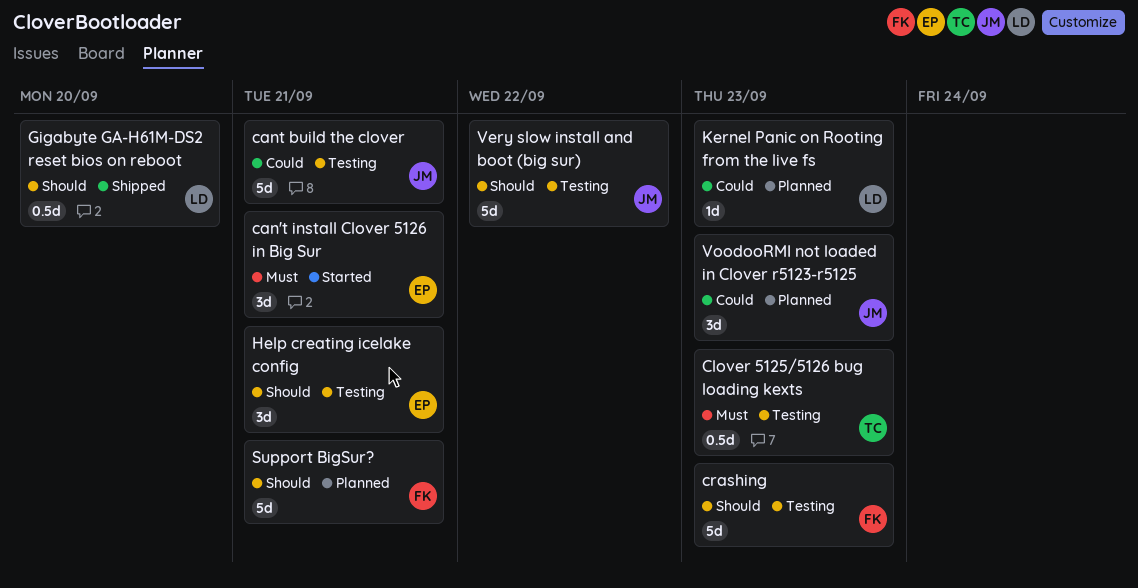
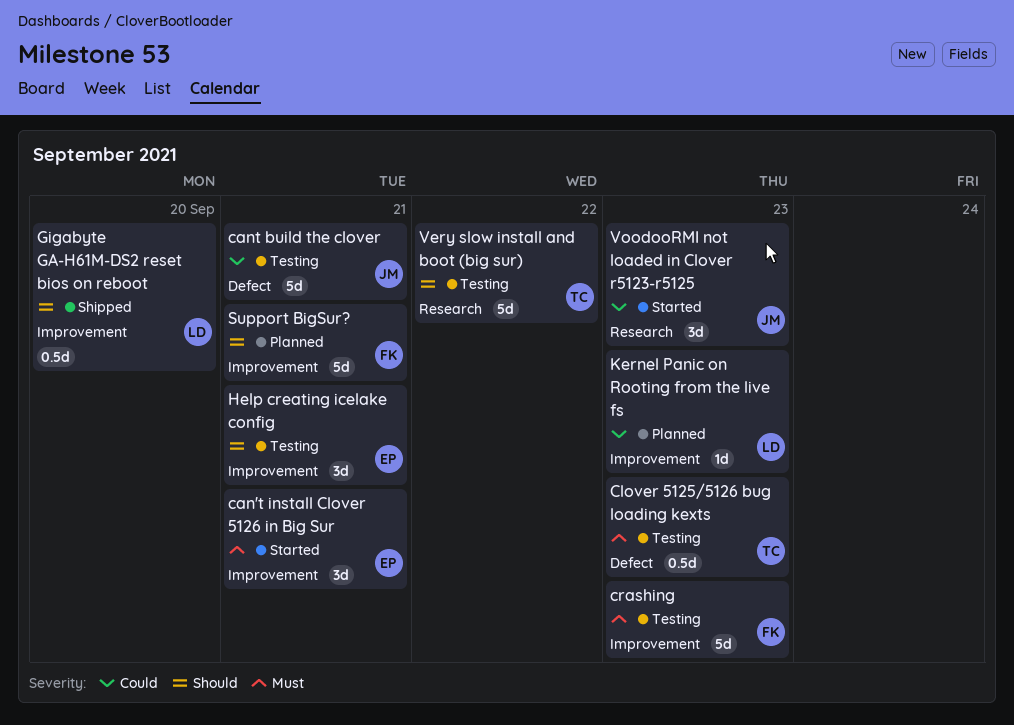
crashing, priority: Should -> Must
Very slow install and boot (big sur), owner: JM -> TC
VoodooRMI not loaded in Clover r5123-r5125, status: Planned -> Started

